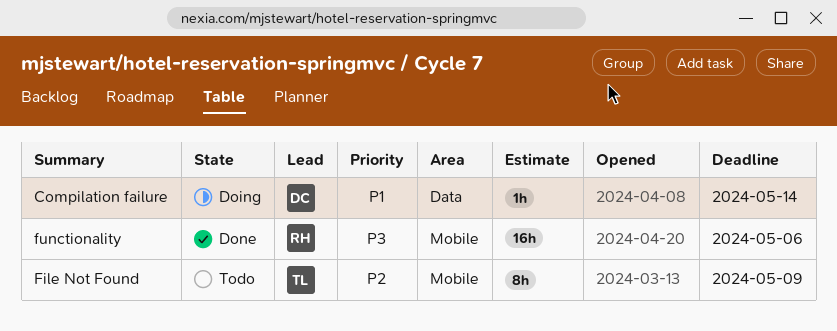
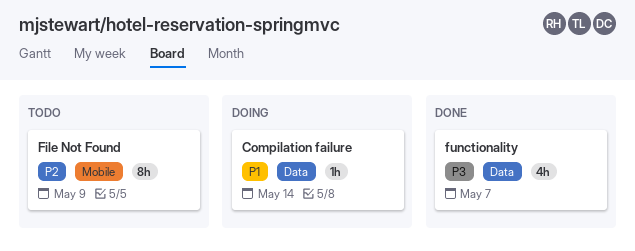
functionality, label: Mobile -> Data
functionality, estimate: 16h -> 4h
functionality, due: May 6 -> May 7

